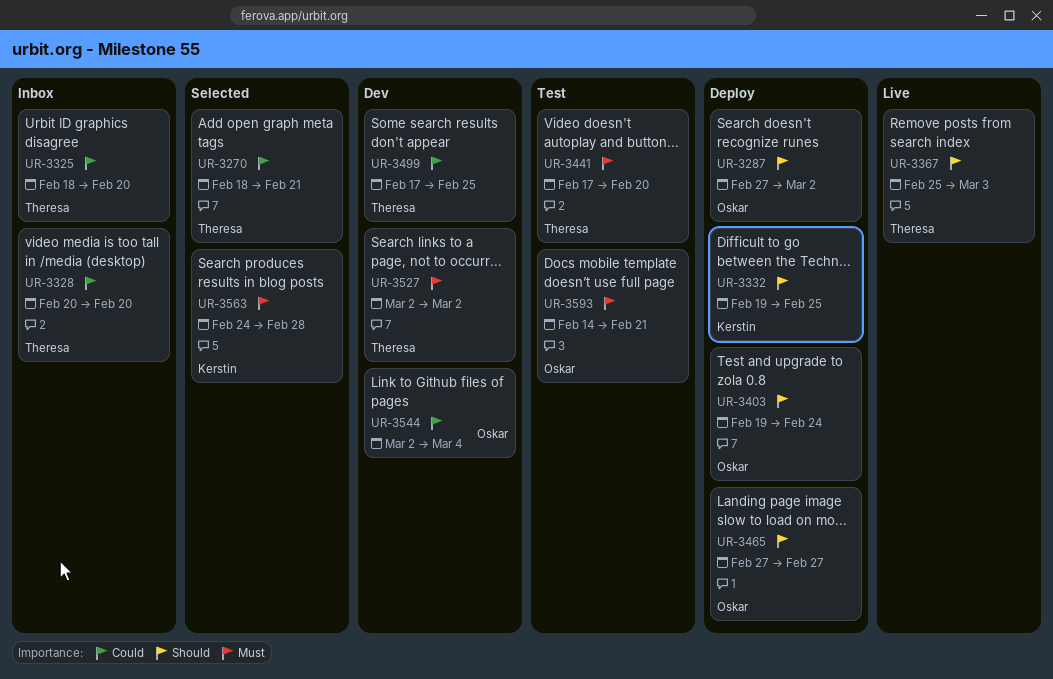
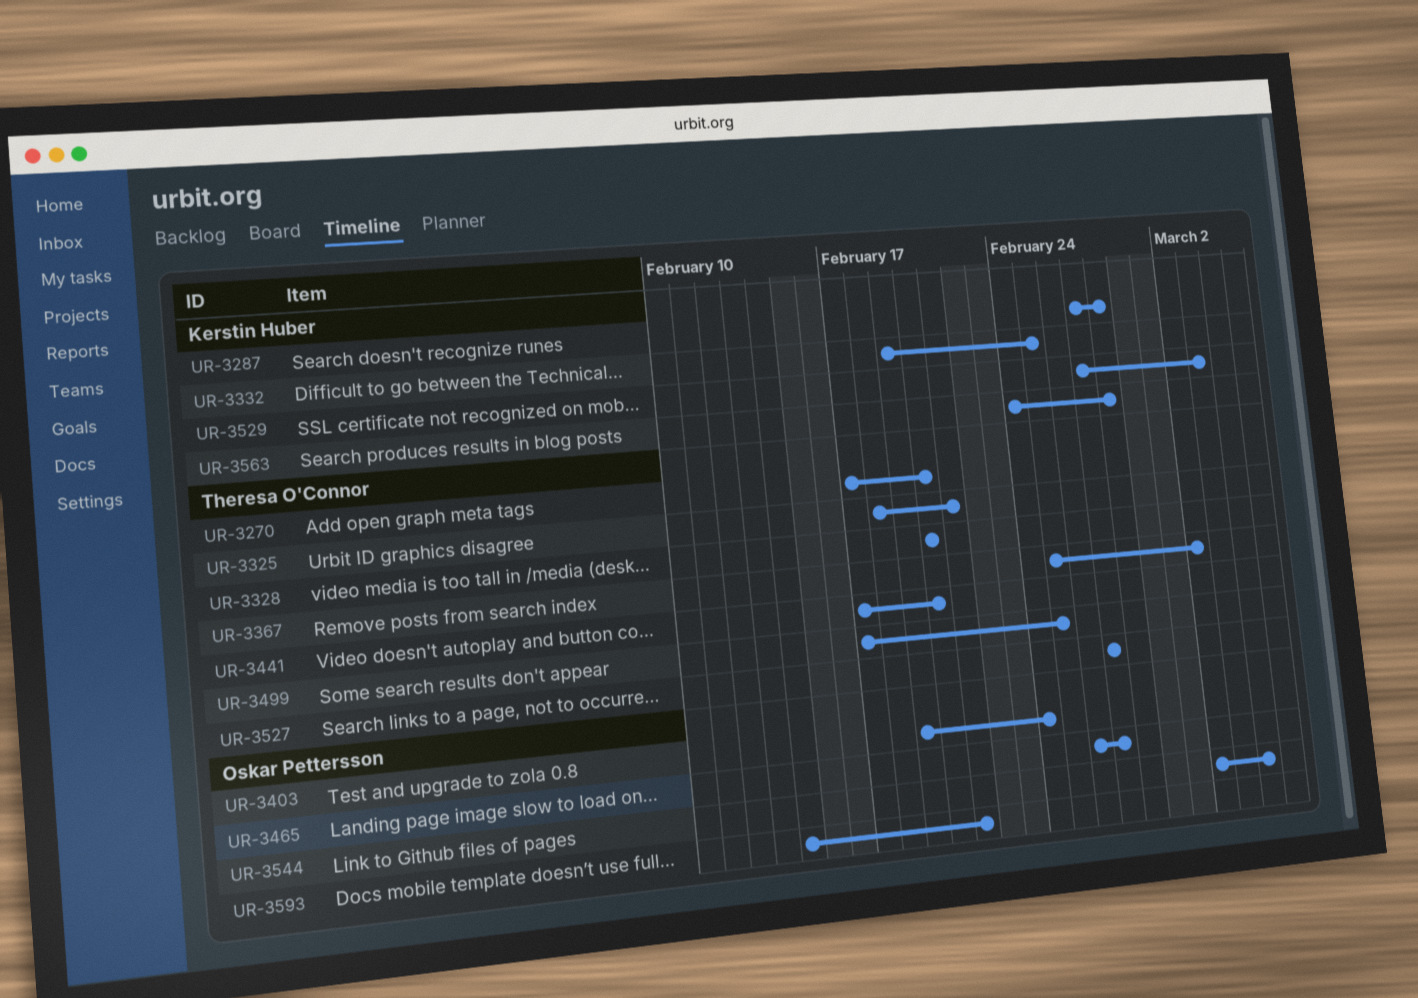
UR-3270, start: Feb 18 -> Feb 17
UR-3270, due: Feb 21 -> Feb 20
UR-3287, owner: Oskar Pettersson -> Kerstin Huber
UR-3287, due: Mar 2 -> Feb 28
UR-3325, due: Feb 20 -> Feb 21
UR-3367, due: Mar 3 -> Mar 2
UR-3465, start: Feb 27 -> Feb 26
UR-3527, start: Mar 2 -> Feb 27
UR-3527, due: Mar 2 -> Feb 27
UR-3529: none -> present

